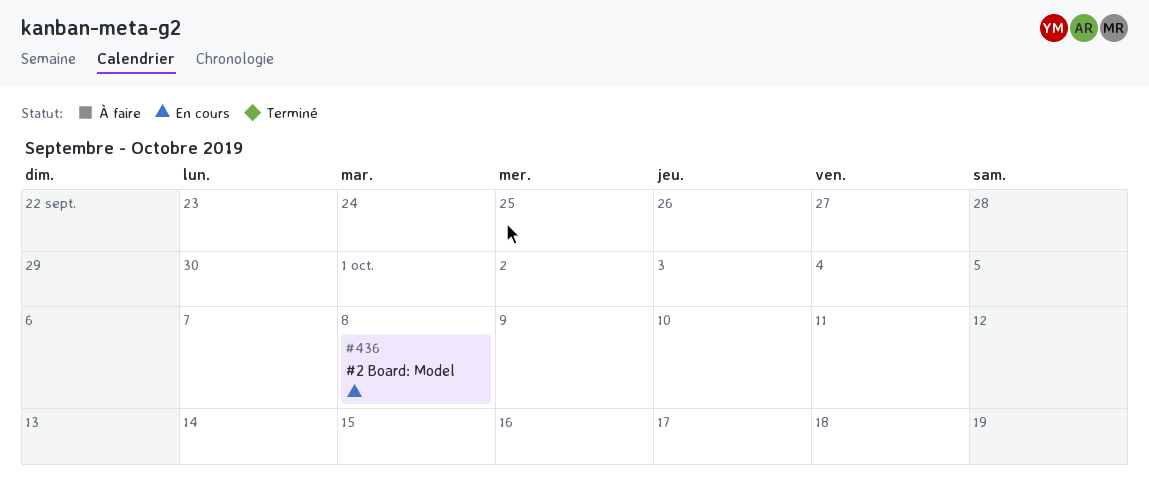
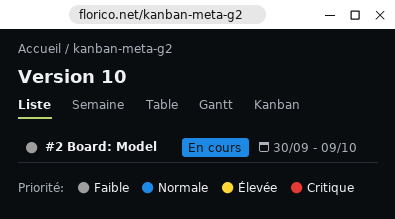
#2 Board: Model, due: Oct 8 -> Oct 9

